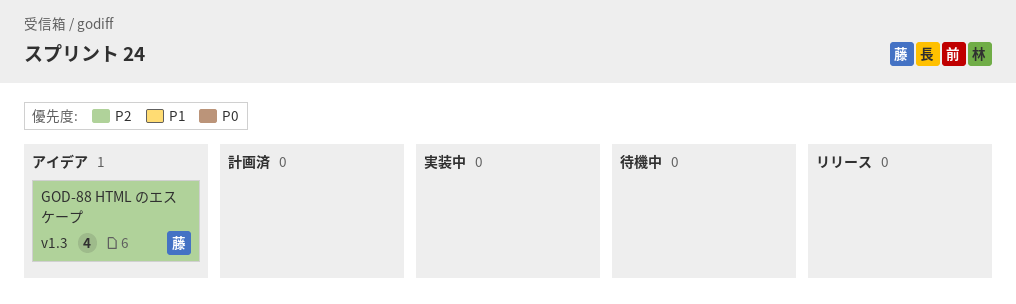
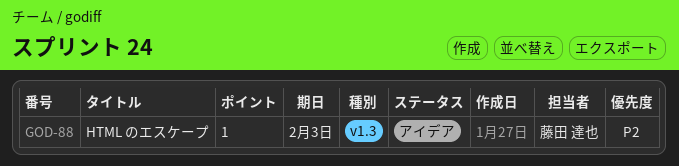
GOD-88, estimate: 4 -> 1

